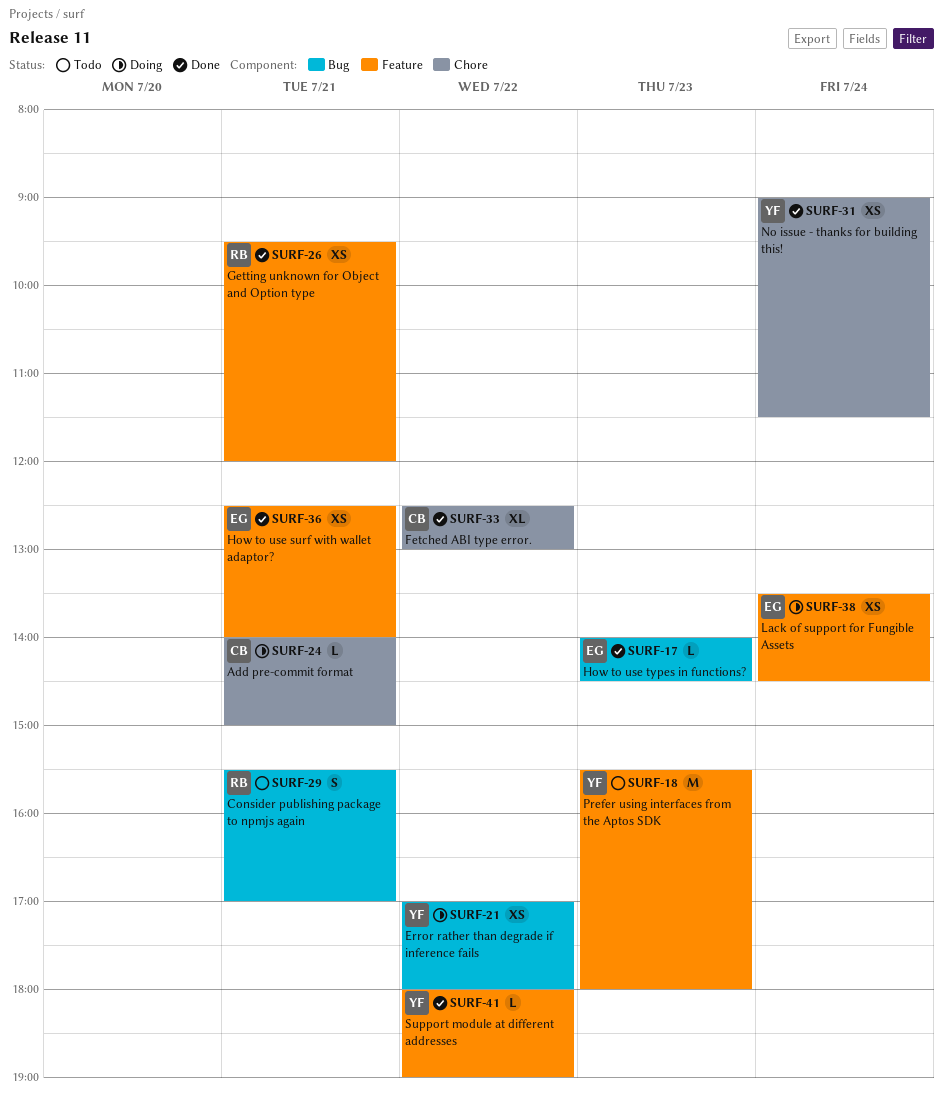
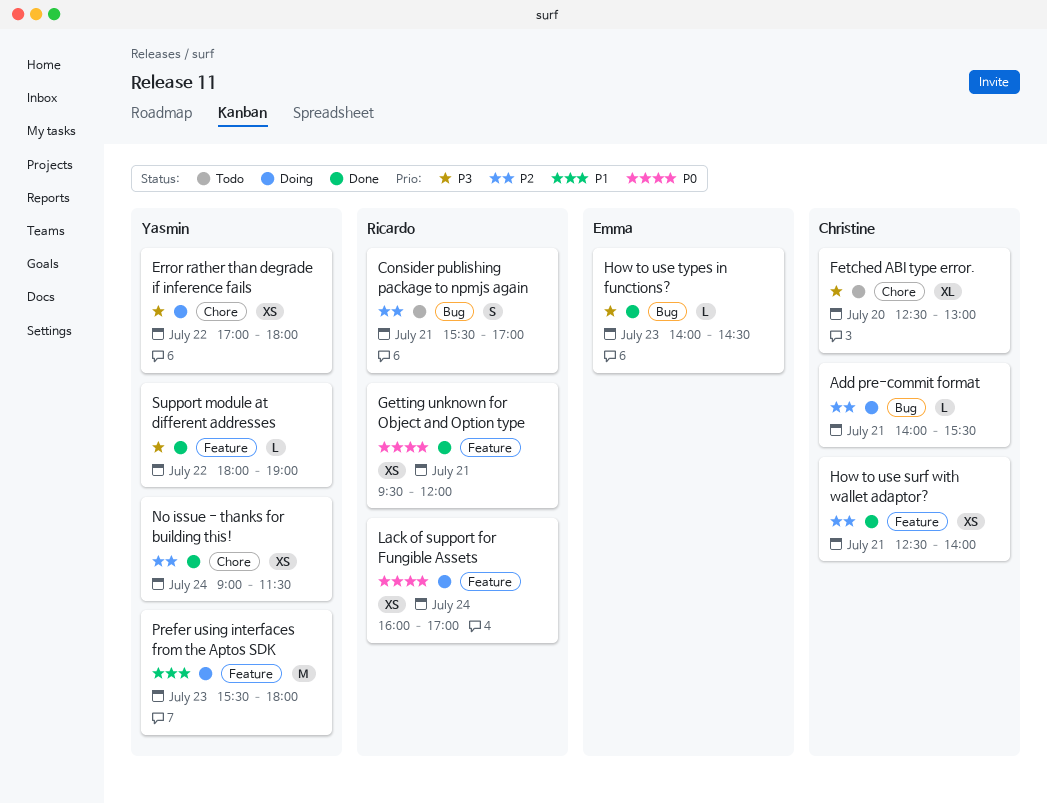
Add pre-commit format, label: Chore -> Bug
Add pre-commit format, ends: 15:00 -> 15:30
Error rather than degrade if inference fails, label: Bug -> Chore
Fetched ABI type error., status: Done -> Todo
Fetched ABI type error., day: Jul 22 -> Jul 20
How to use surf with wallet adaptor?, owner: Emma -> Christine
Lack of support for Fungible Assets, owner: Emma -> Ricardo
Lack of support for Fungible Assets, begins: 13:30 -> 16:00
Lack of support for Fungible Assets, ends: 14:30 -> 17:00
Prefer using interfaces from the Aptos SDK, status: Todo -> Doing

